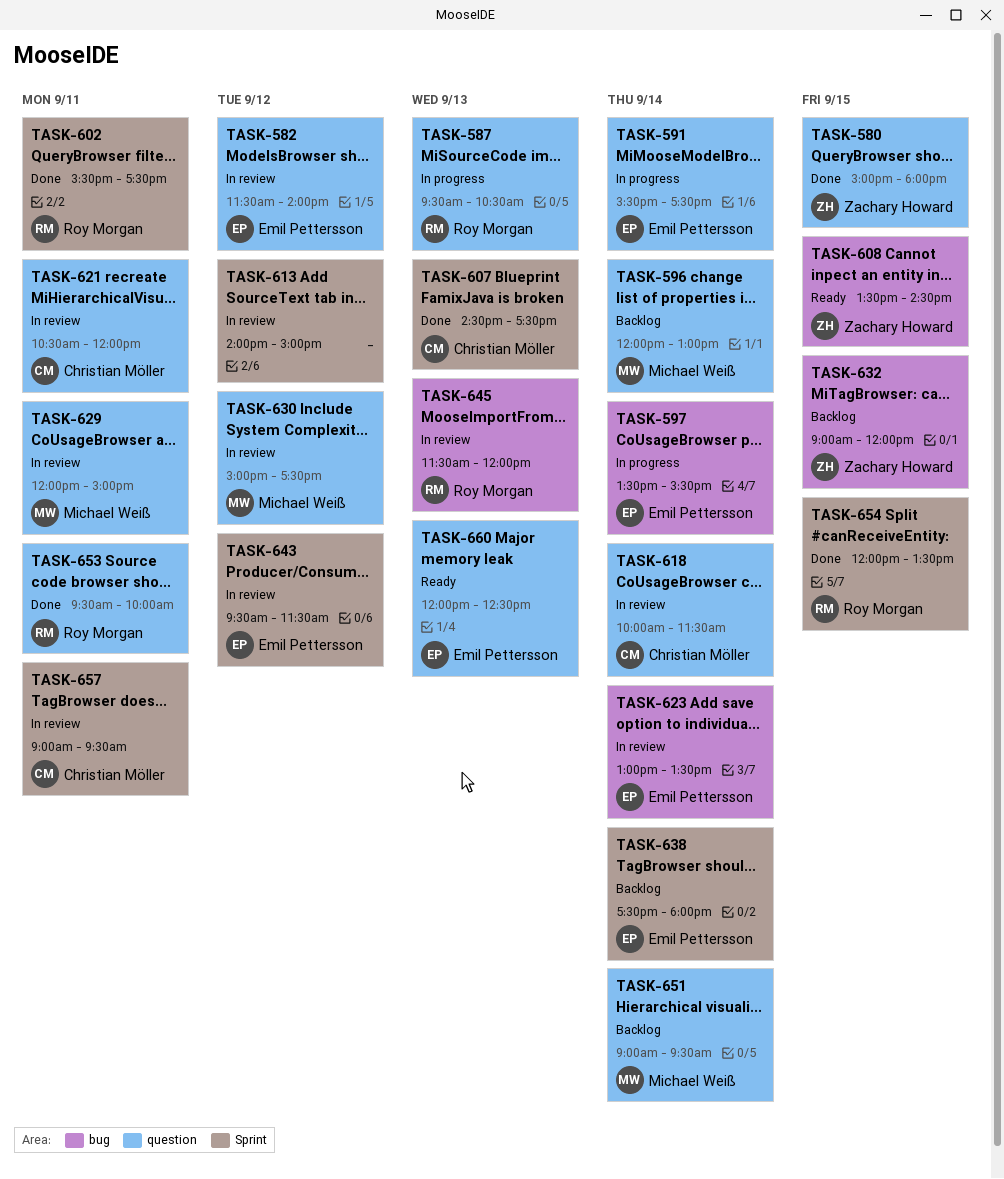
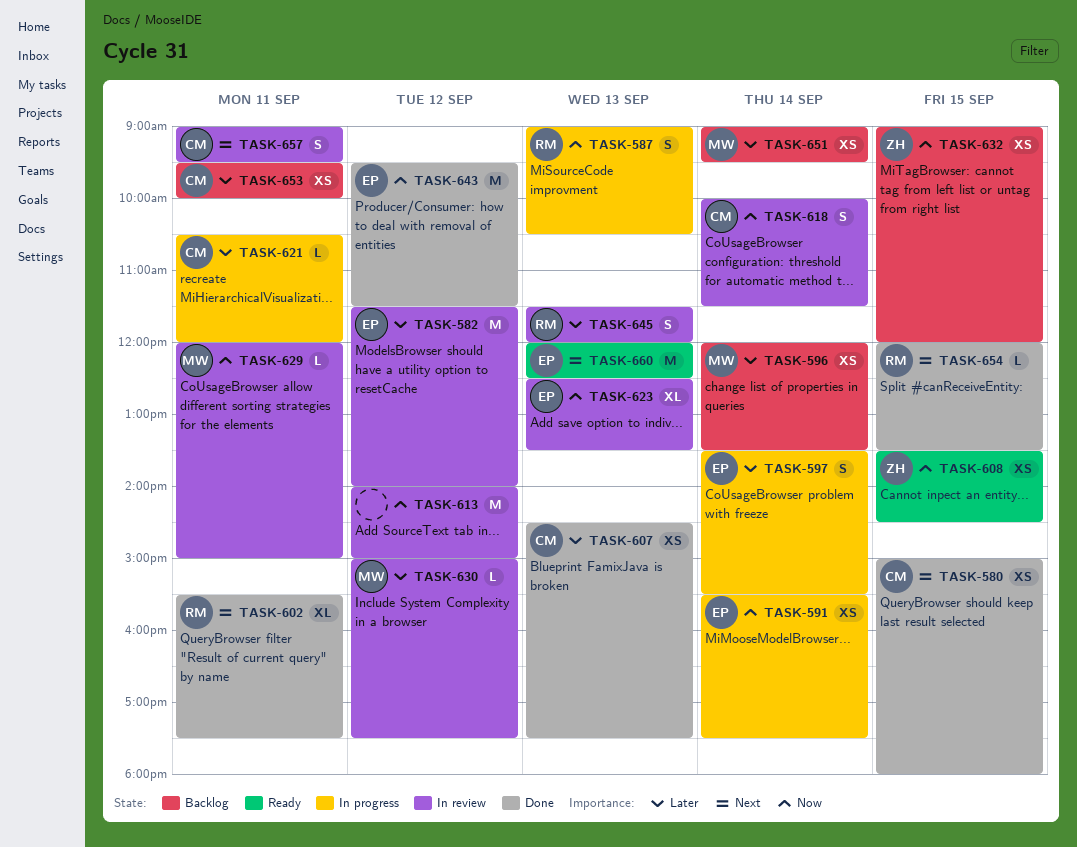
TASK-580, owner: Zachary Howard -> Christian Möller
TASK-587, begins: 09:30 -> 09:00
TASK-596, ends: 13:00 -> 13:30
TASK-621, status: In review -> In progress
TASK-623, day: Sep 14 -> Sep 13
TASK-623, begins: 13:00 -> 12:30
TASK-638: present -> none
TASK-643, status: In review -> Done
TASK-653, status: Done -> Backlog
TASK-653, owner: Roy Morgan -> Christian Möller

